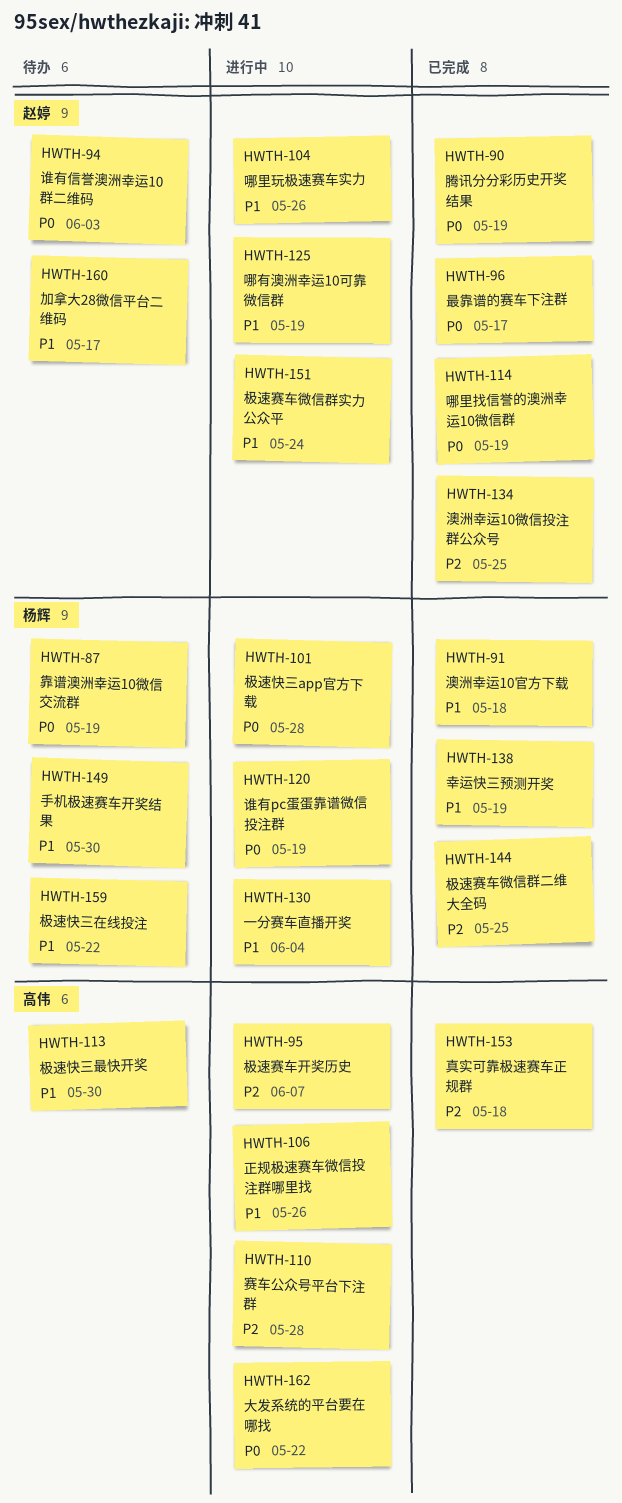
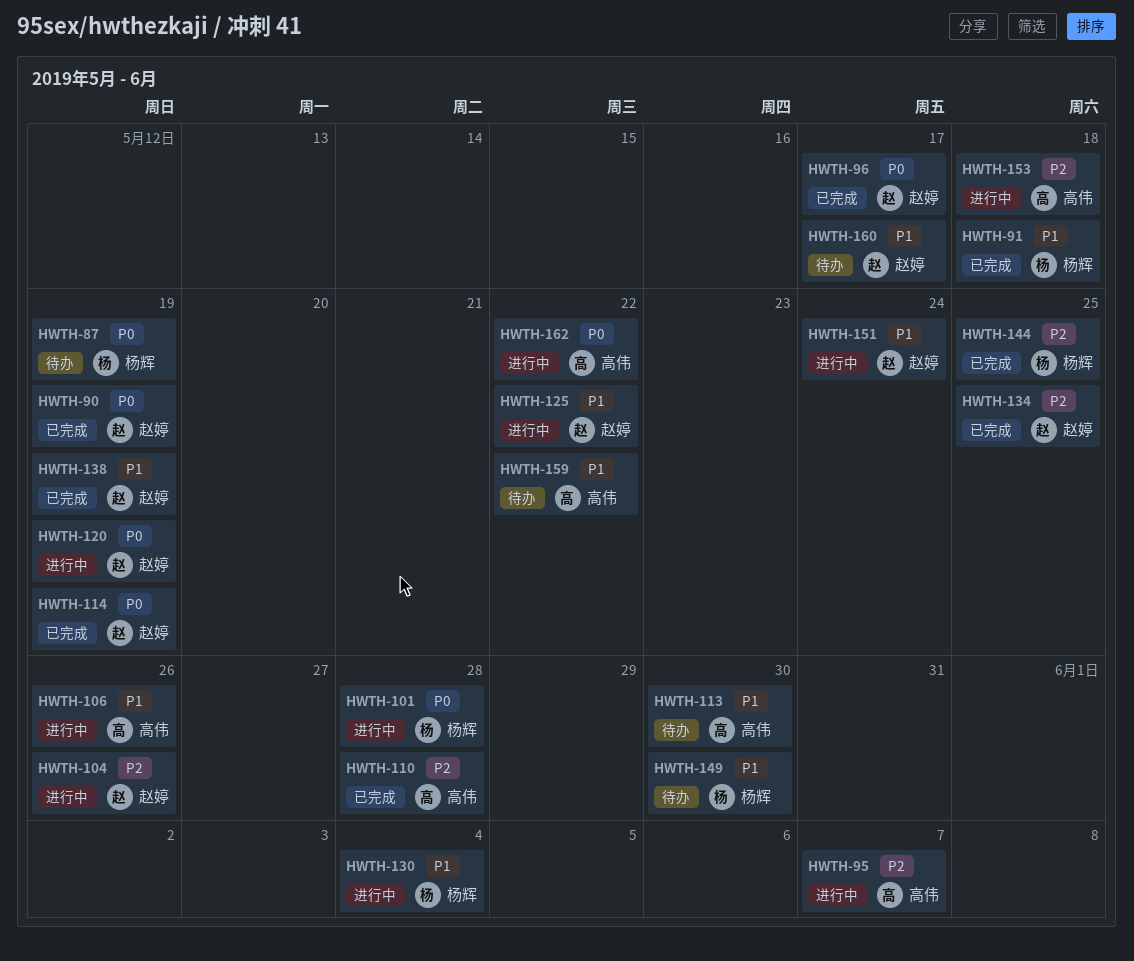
HWTH-94: present -> none
HWTH-104, priority: P1 -> P2
HWTH-110, status: 进行中 -> 已完成
HWTH-120, owner: 杨辉 -> 赵婷
HWTH-125, due: May 19 -> May 22
HWTH-138, owner: 杨辉 -> 赵婷
HWTH-153, status: 已完成 -> 进行中
HWTH-159, owner: 杨辉 -> 高伟

